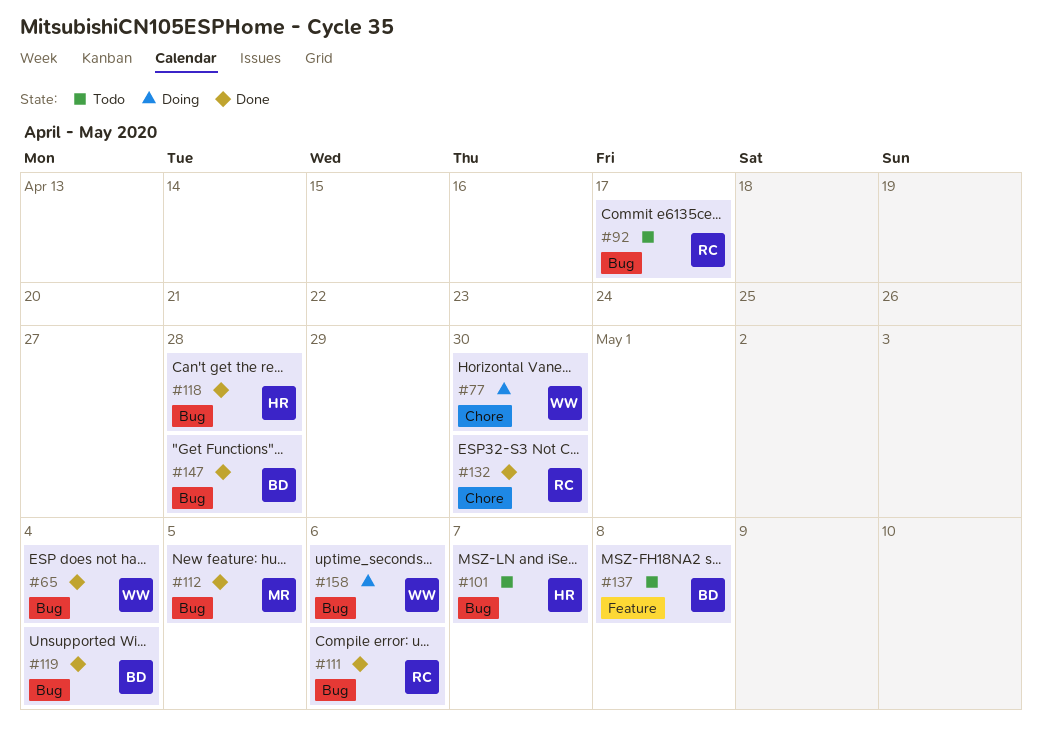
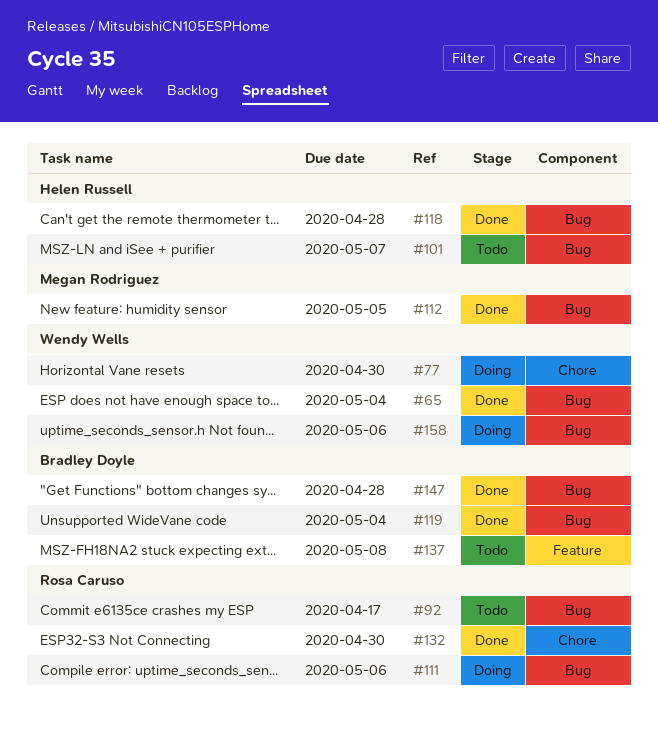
#111, status: Done -> Doing

